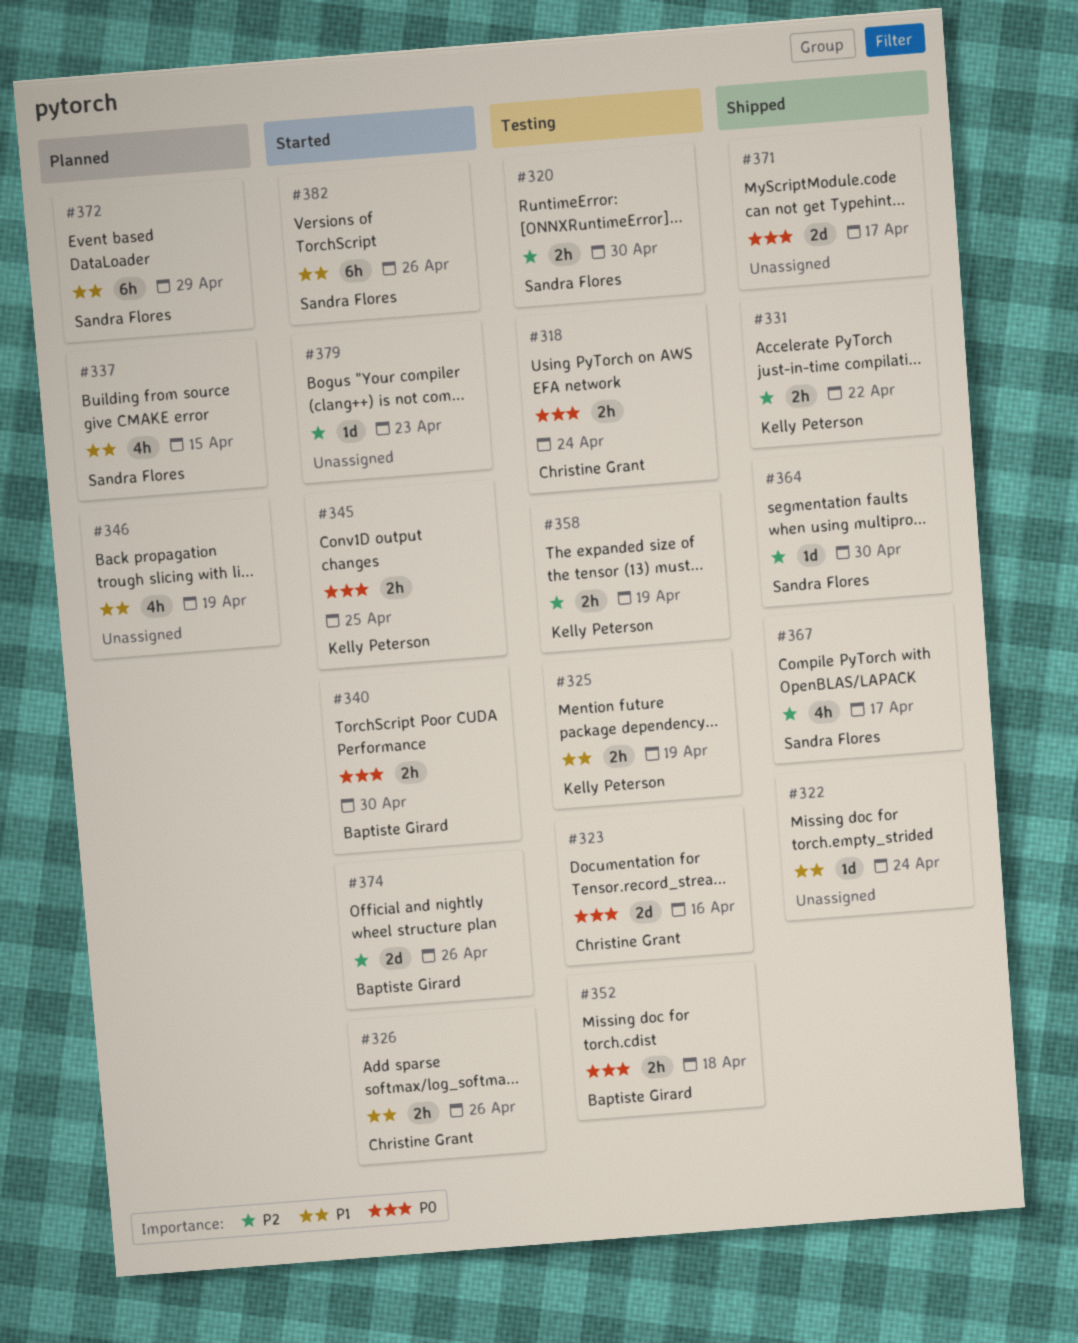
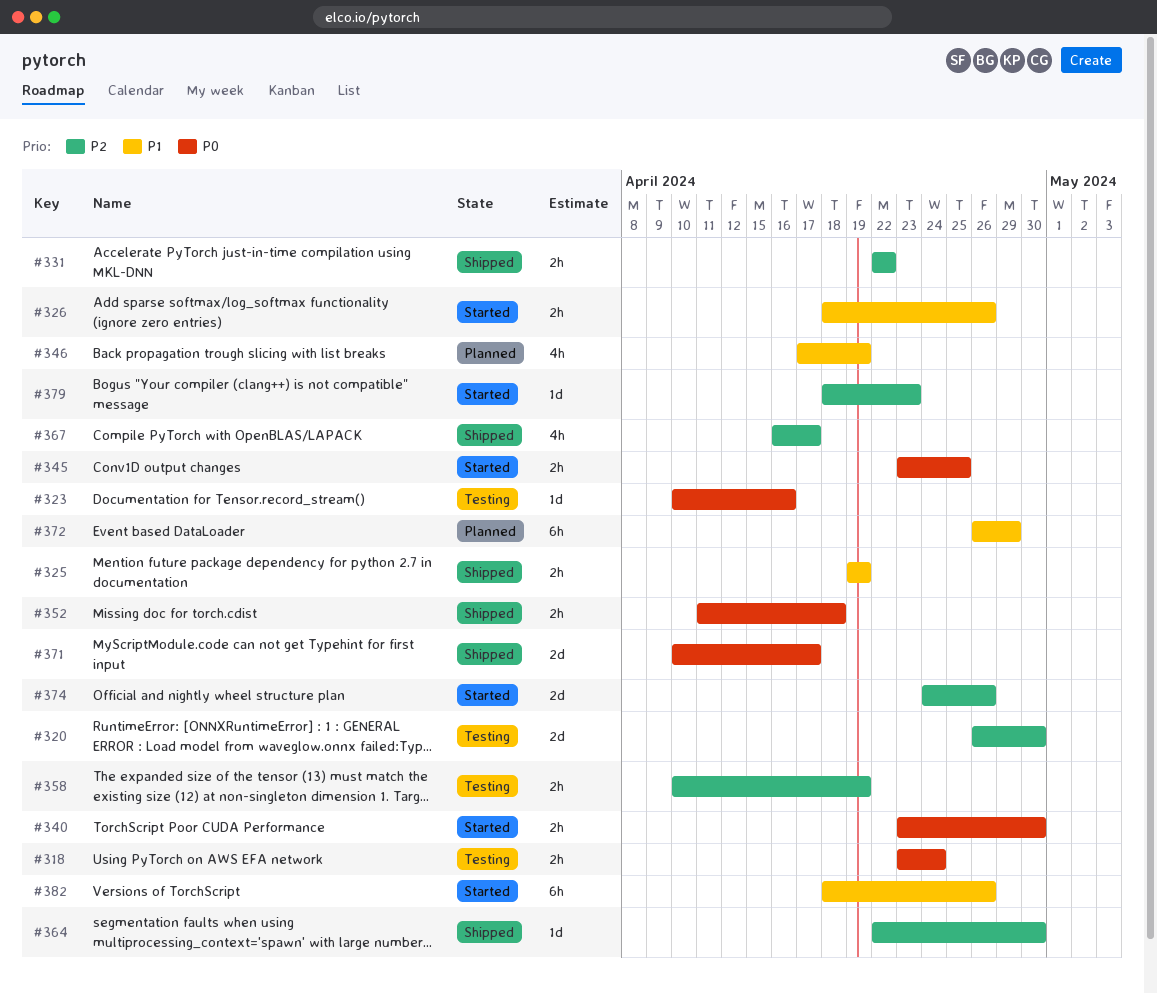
#320, estimate: 2h -> 2d
#322: present -> none
#323, estimate: 2d -> 1d
#325, status: Testing -> Shipped
#337: present -> none
#352, status: Testing -> Shipped

